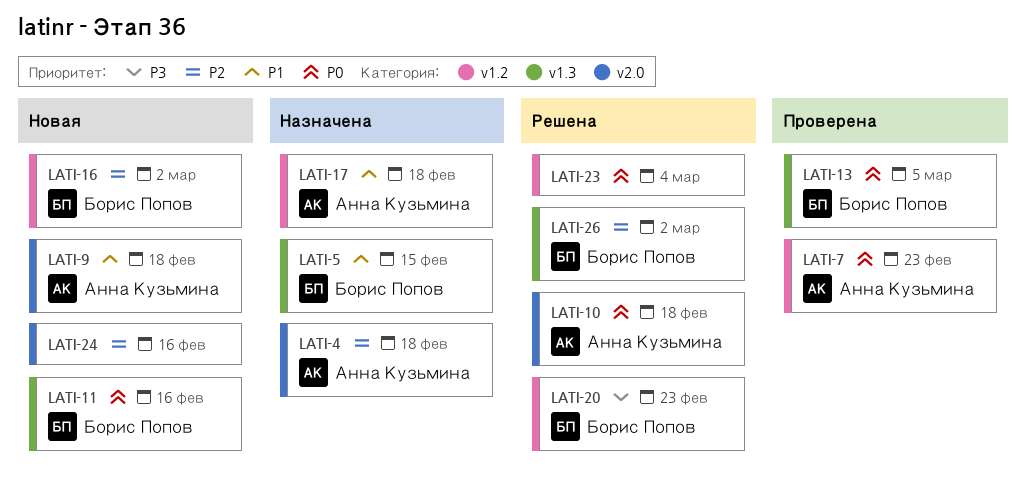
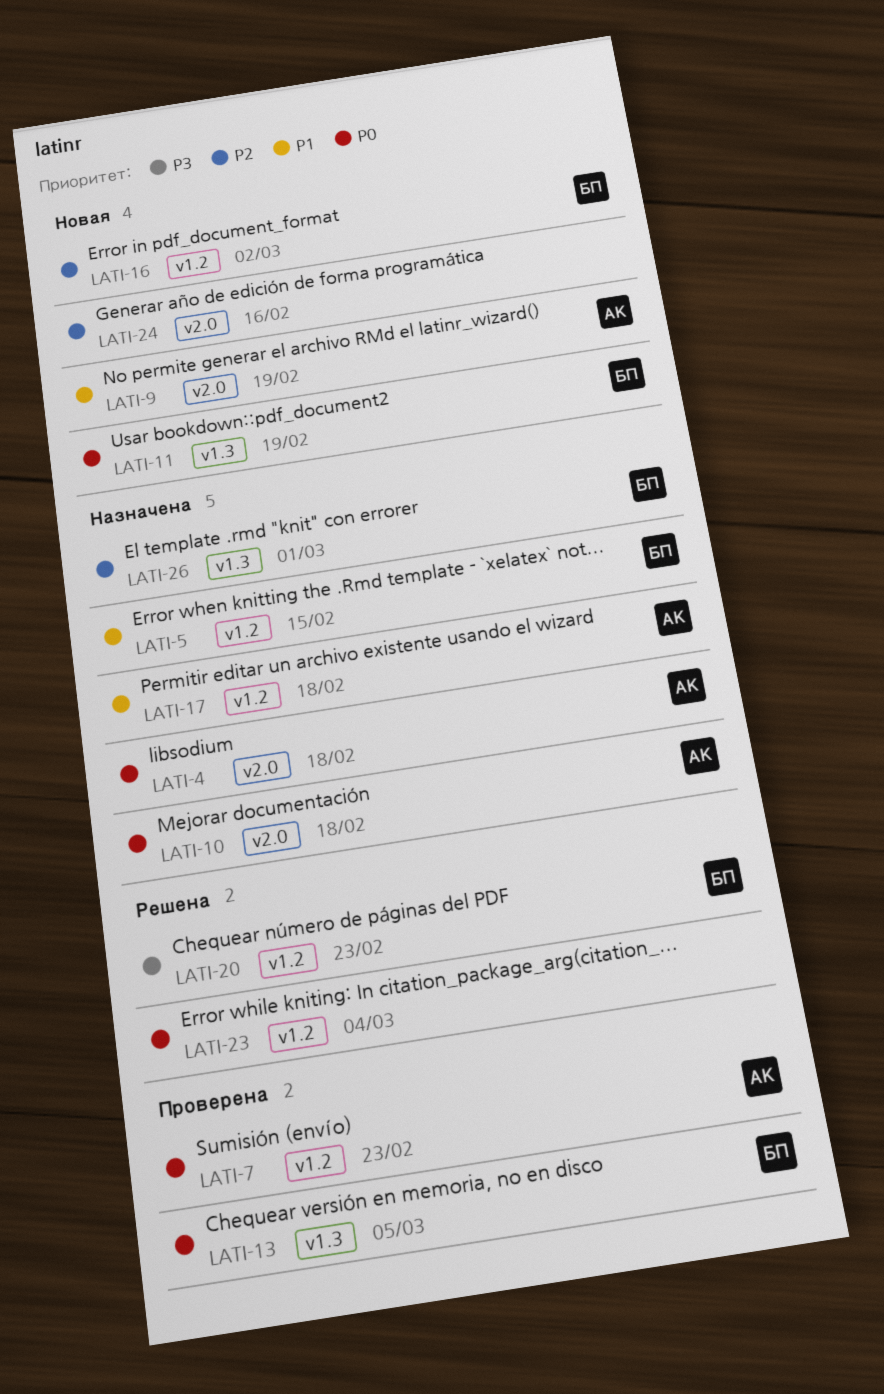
LATI-4, priority: P2 -> P0
LATI-5, label: v1.3 -> v1.2
LATI-9, due: Feb 18 -> Feb 19
LATI-10, status: Решена -> Назначена
LATI-11, due: Feb 16 -> Feb 19
LATI-26, status: Решена -> Назначена
LATI-26, due: Mar 2 -> Mar 1

